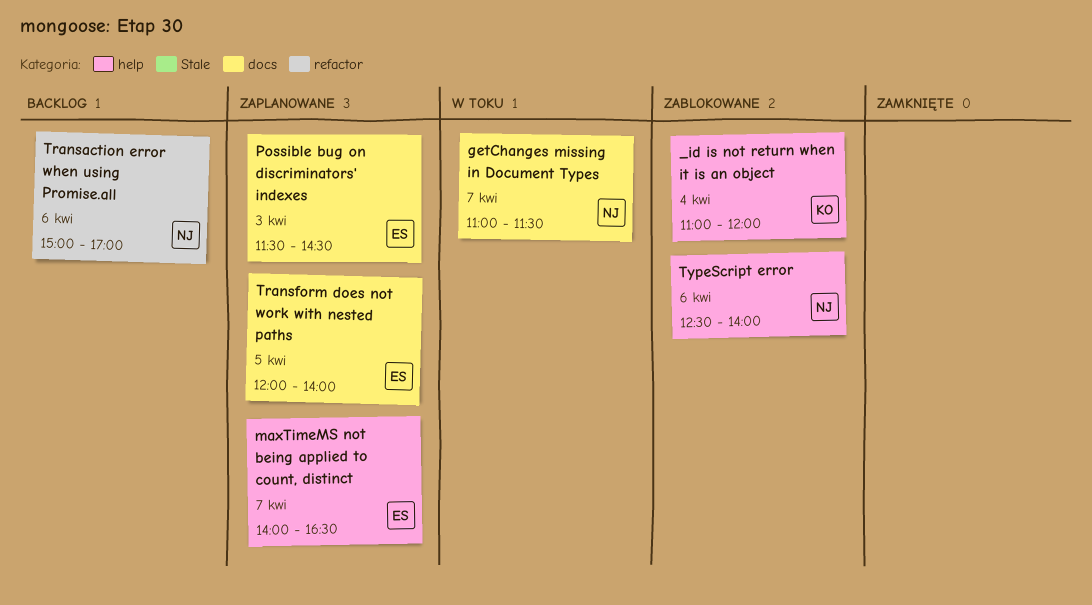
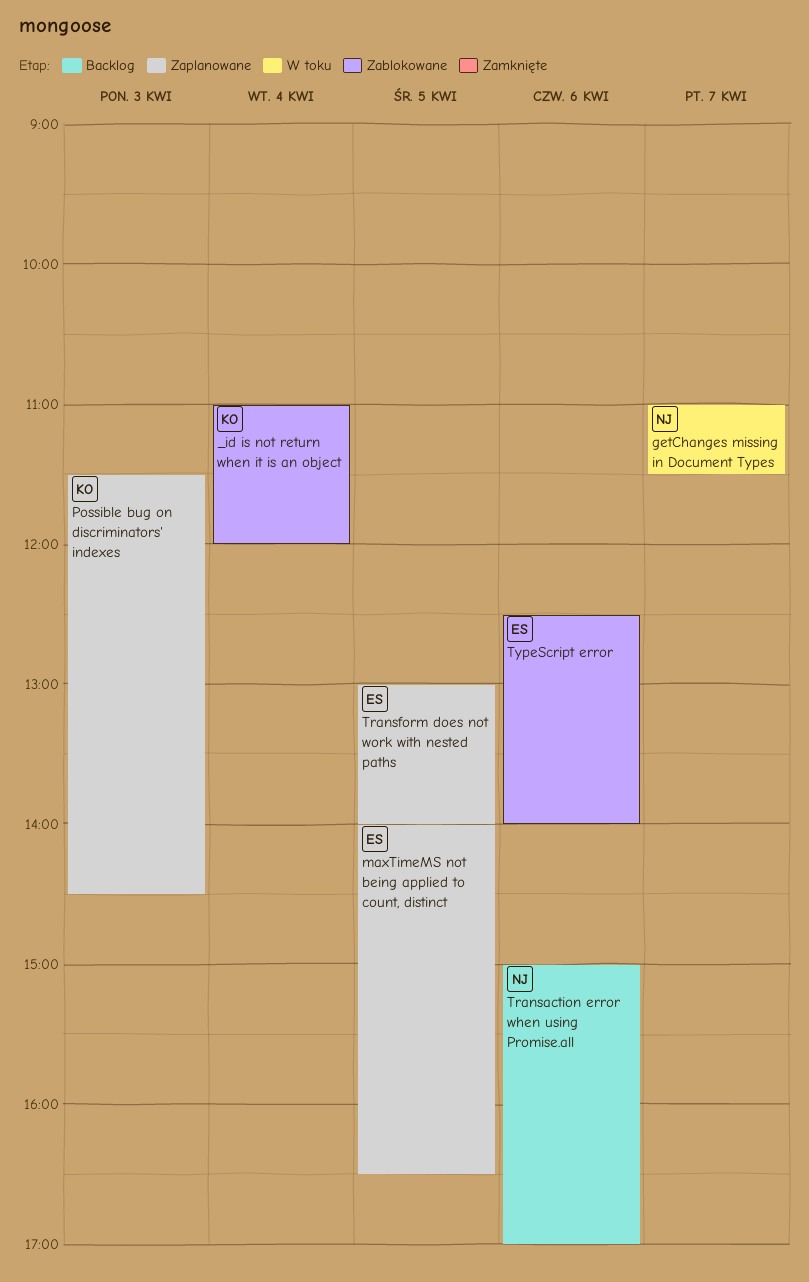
maxTimeMS not being applied to count, distinct, day: Apr 7 -> Apr 5
Possible bug on discriminators' indexes, owner: ES -> KO
Transform does not work with nested paths, begins: 12:00 -> 13:00
TypeScript error, owner: NJ -> ES

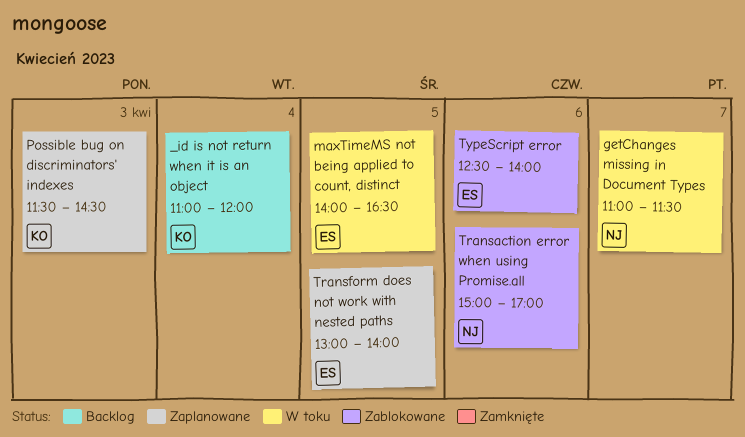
_id is not return when it is an object, status: Zablokowane -> Backlog
maxTimeMS not being applied to count, distinct, status: Zaplanowane -> W toku
Transaction error when using Promise.all, status: Backlog -> Zablokowane

